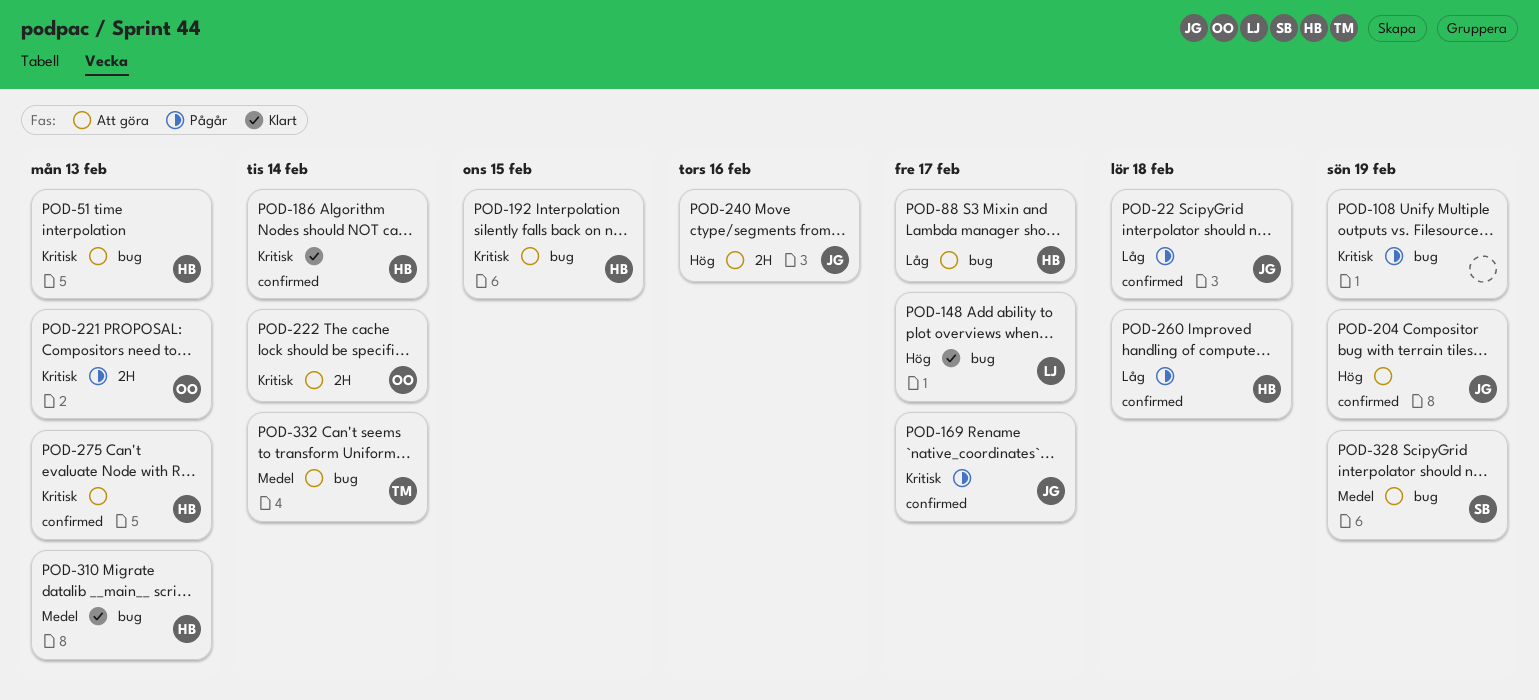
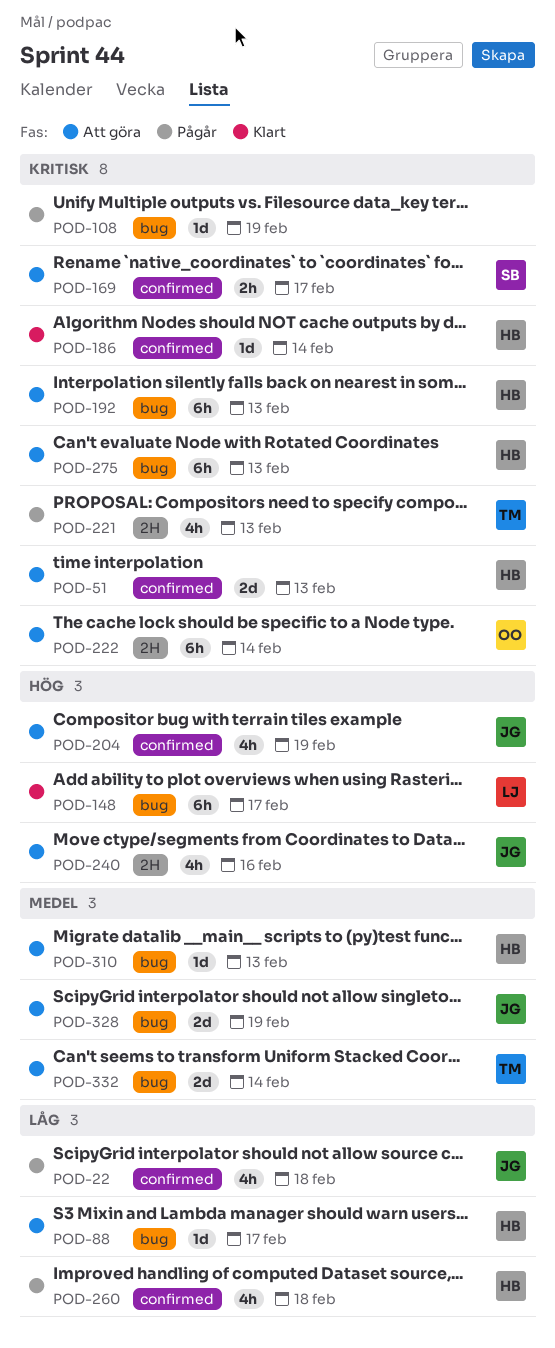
POD-51, label: bug -> confirmed
POD-169, status: Pågår -> Att göra
POD-169, owner: JG -> SB
POD-192, due: Feb 15 -> Feb 13
POD-221, owner: OO -> TM
POD-275, label: confirmed -> bug
POD-310, status: Klart -> Att göra
POD-328, owner: SB -> JG

